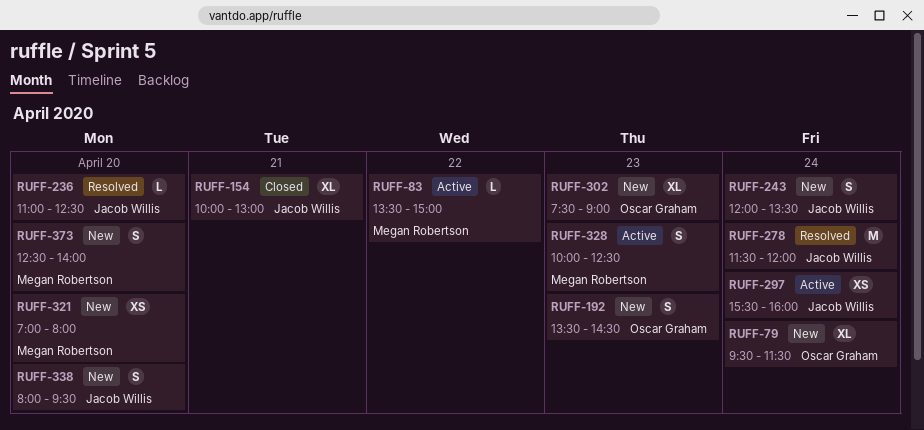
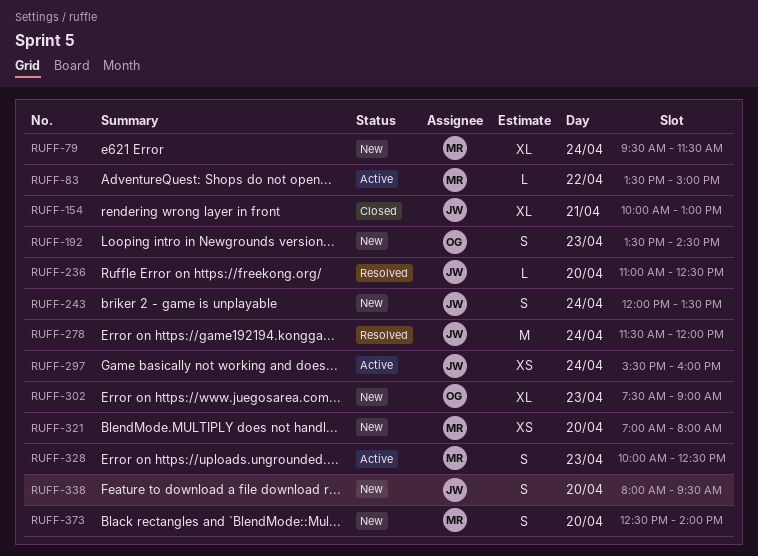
RUFF-79, owner: Oscar Graham -> Megan Robertson

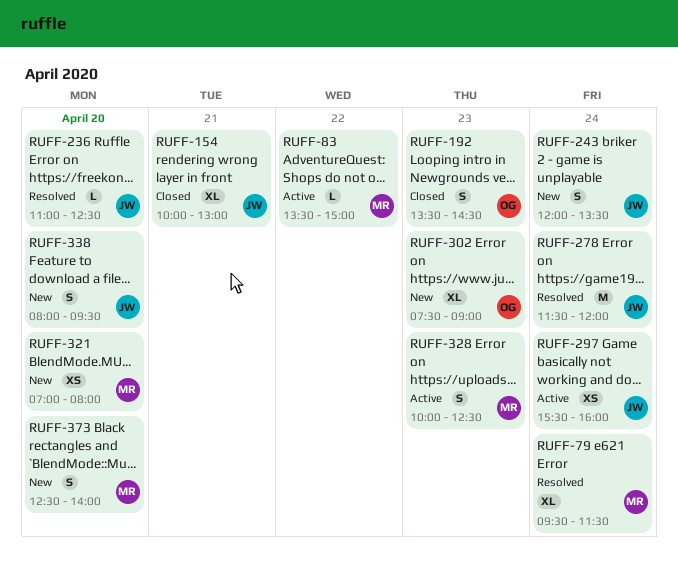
RUFF-79, status: New -> Resolved
RUFF-192, status: New -> Closed

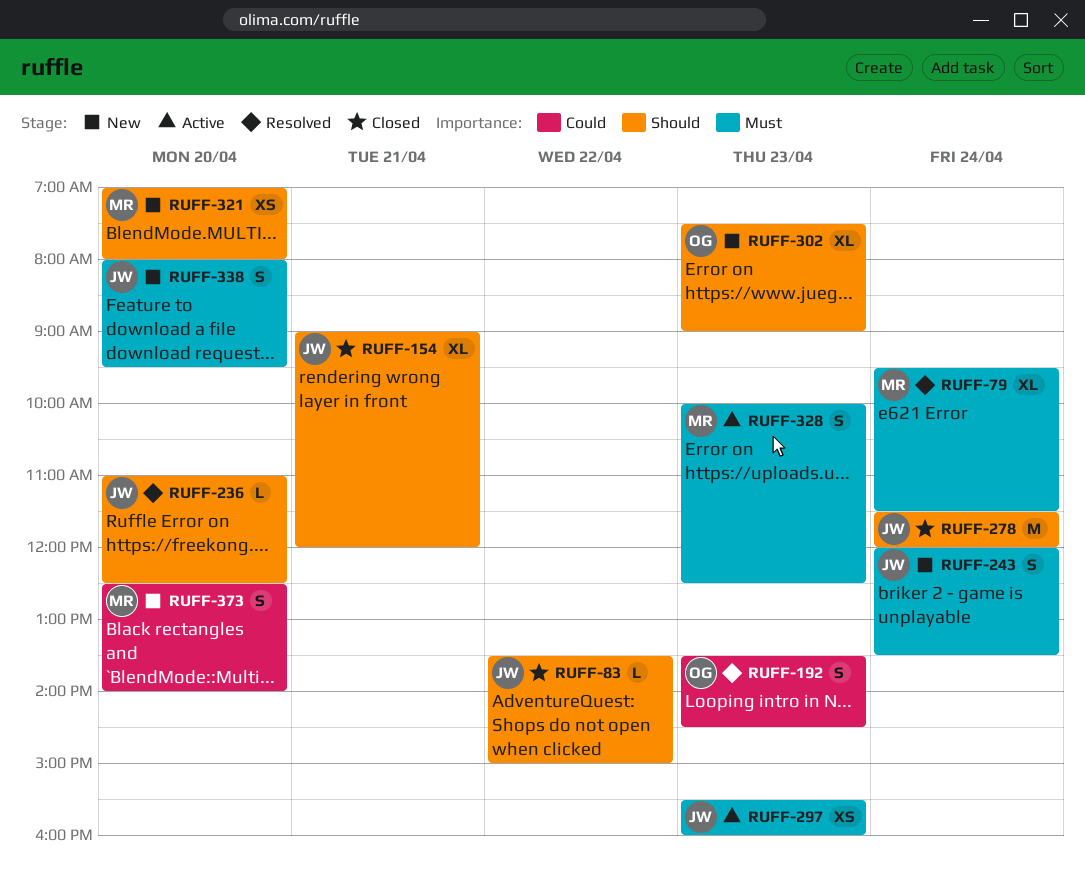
RUFF-83, status: Active -> Closed
RUFF-83, owner: MR -> JW
RUFF-154, begins: 10:00 -> 09:00
RUFF-154, ends: 13:00 -> 12:00
RUFF-192, status: Closed -> Resolved
RUFF-278, status: Resolved -> Closed
RUFF-297, day: Apr 24 -> Apr 23

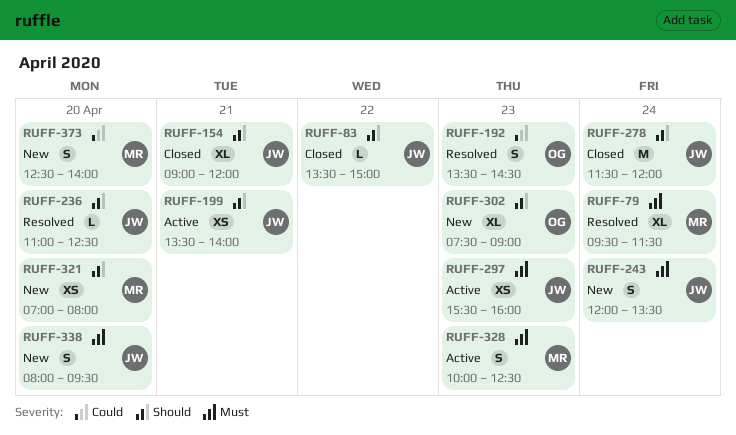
RUFF-199: none -> present

